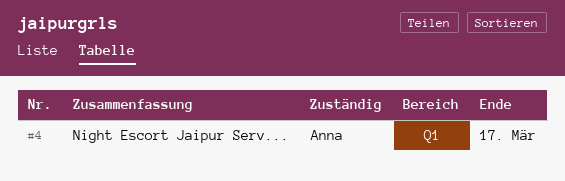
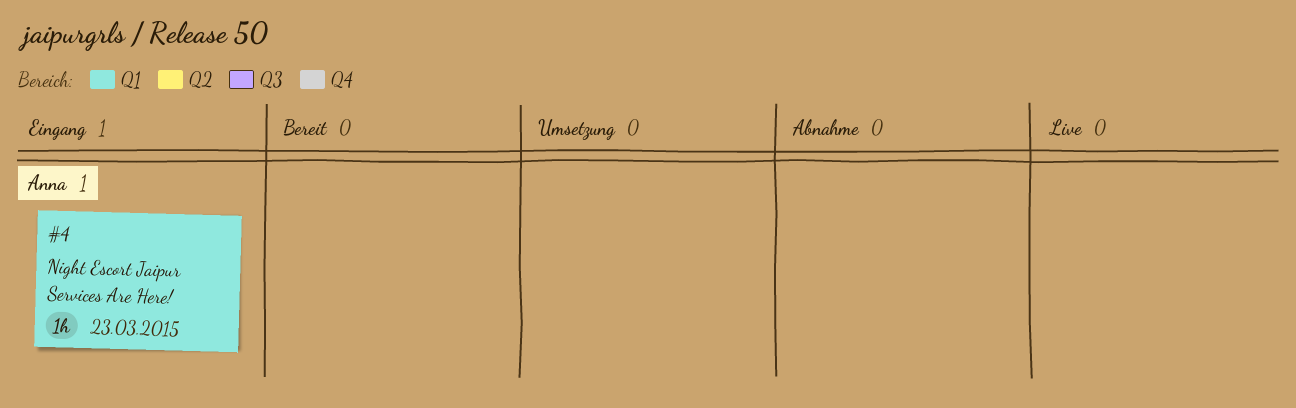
#4, due: Mar 17 -> Mar 23

